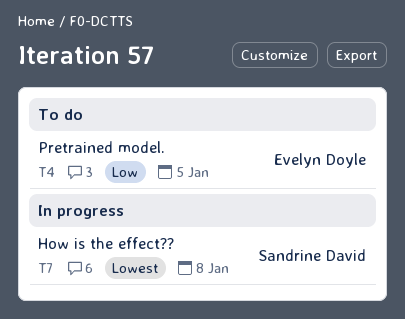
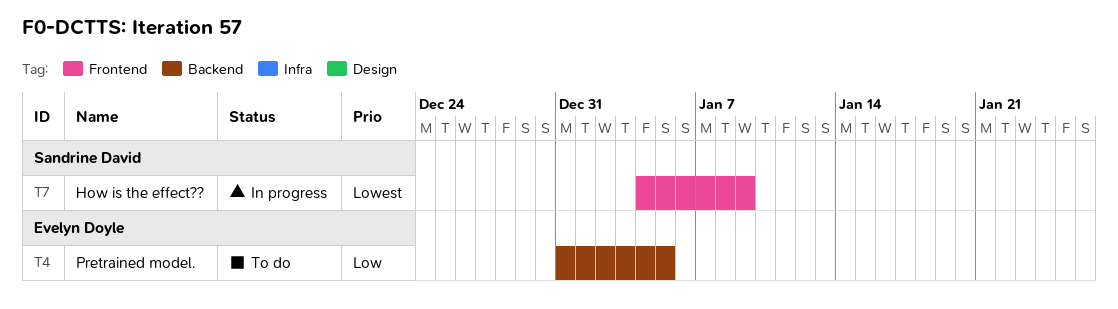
T7, due: Jan 8 -> Jan 9

